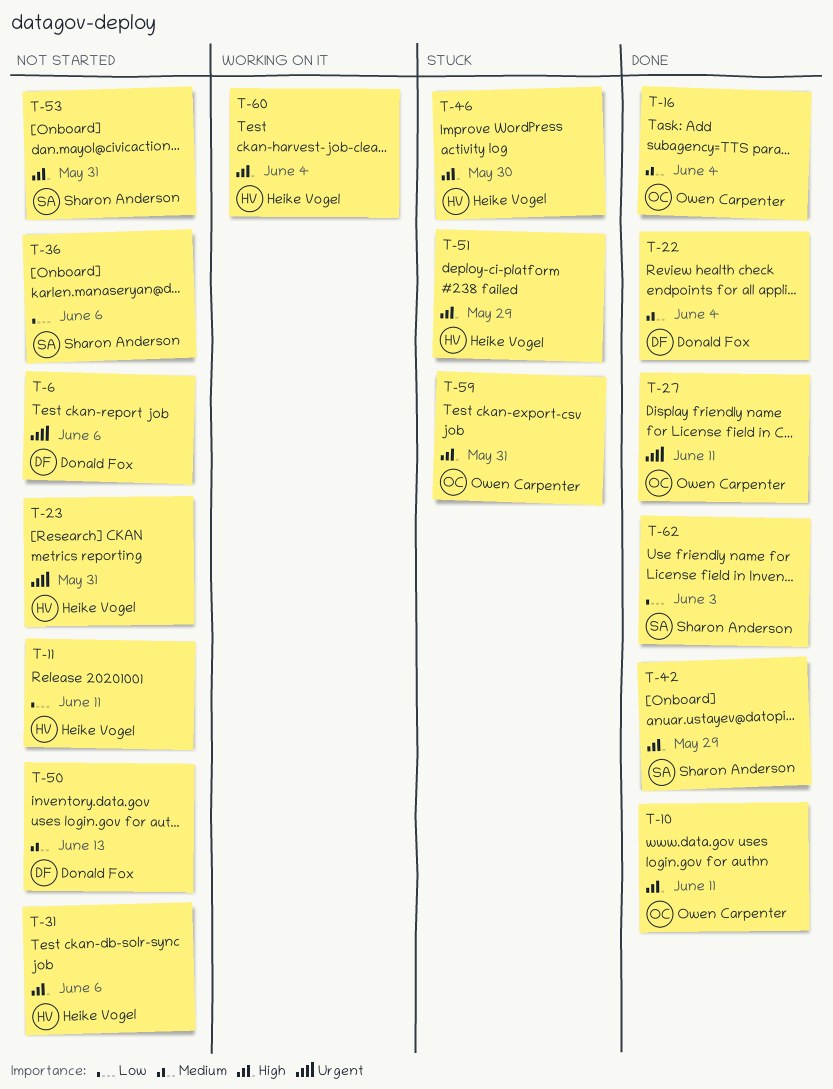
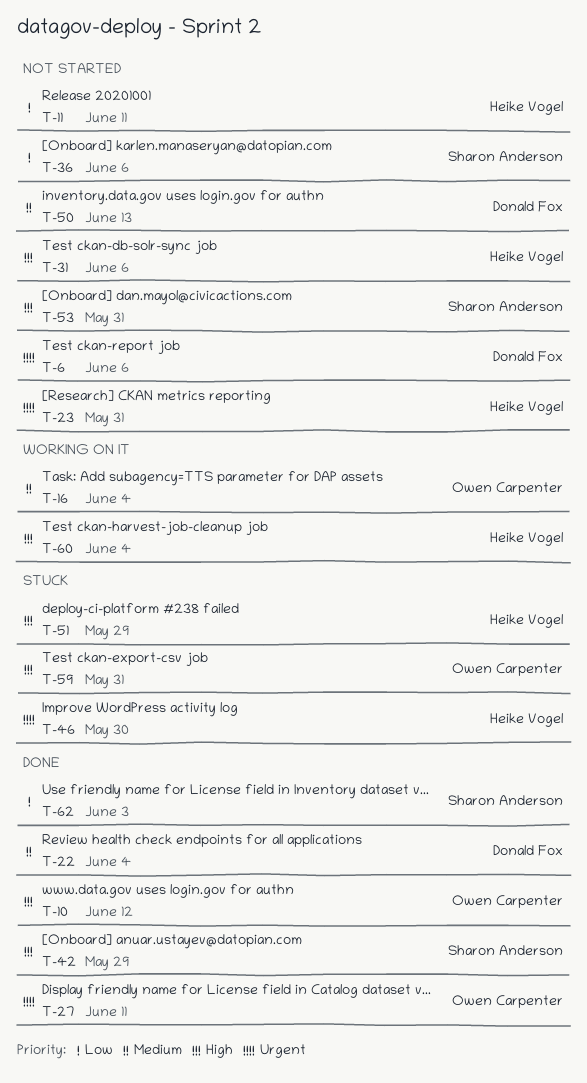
T-10, due: Jun 11 -> Jun 12
T-16, status: Done -> Working on it
T-46, priority: High -> Urgent

